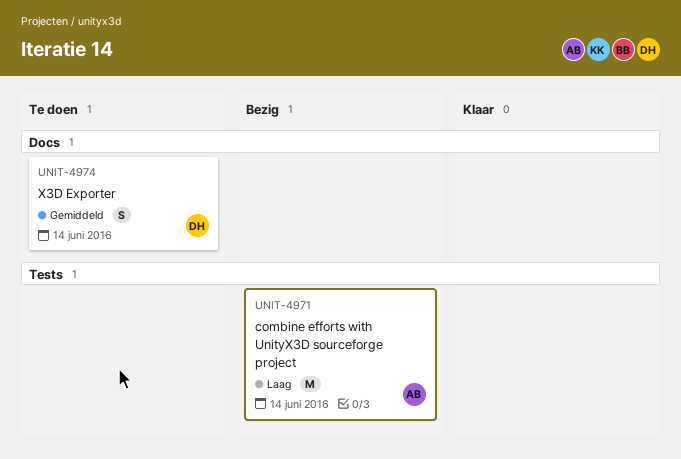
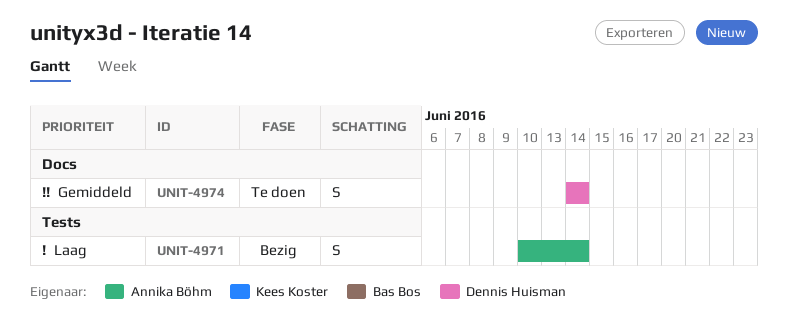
UNIT-4971, estimate: M -> S

